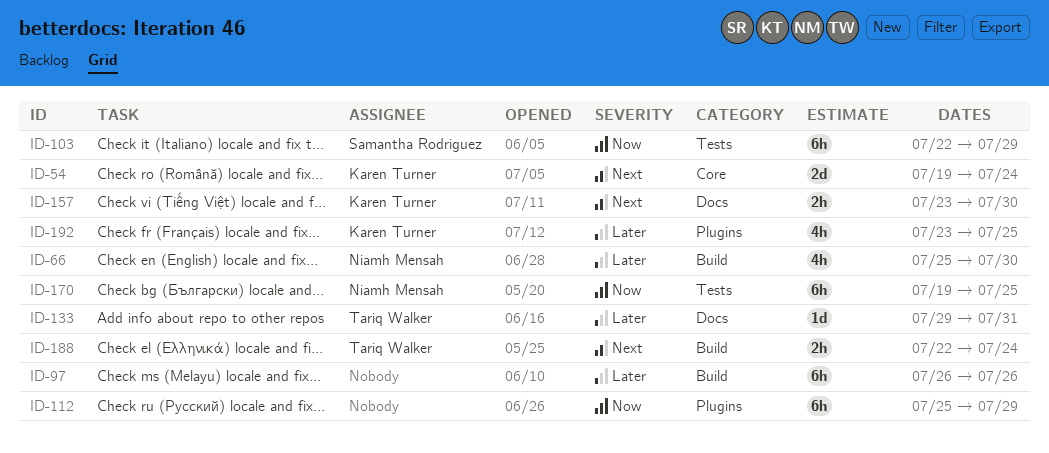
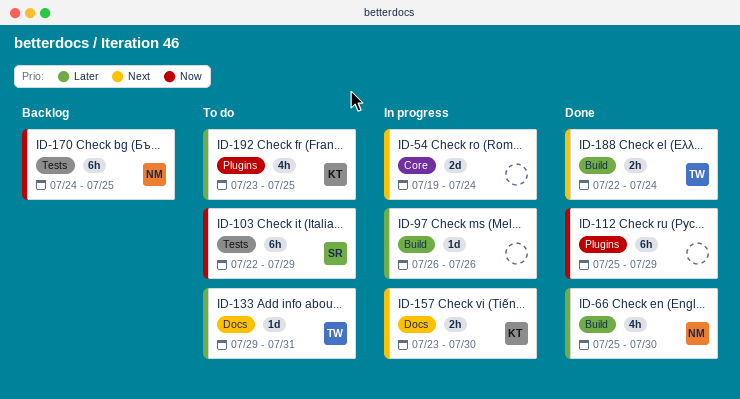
ID-54, owner: Karen Turner -> none
ID-97, estimate: 6h -> 1d
ID-170, start: Jul 19 -> Jul 24

